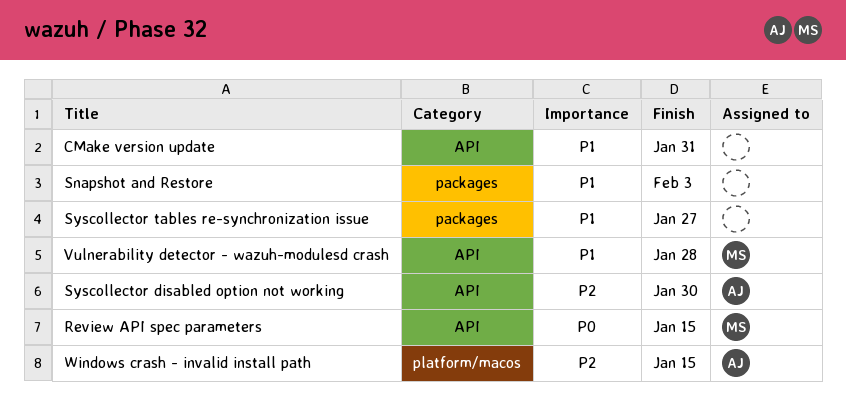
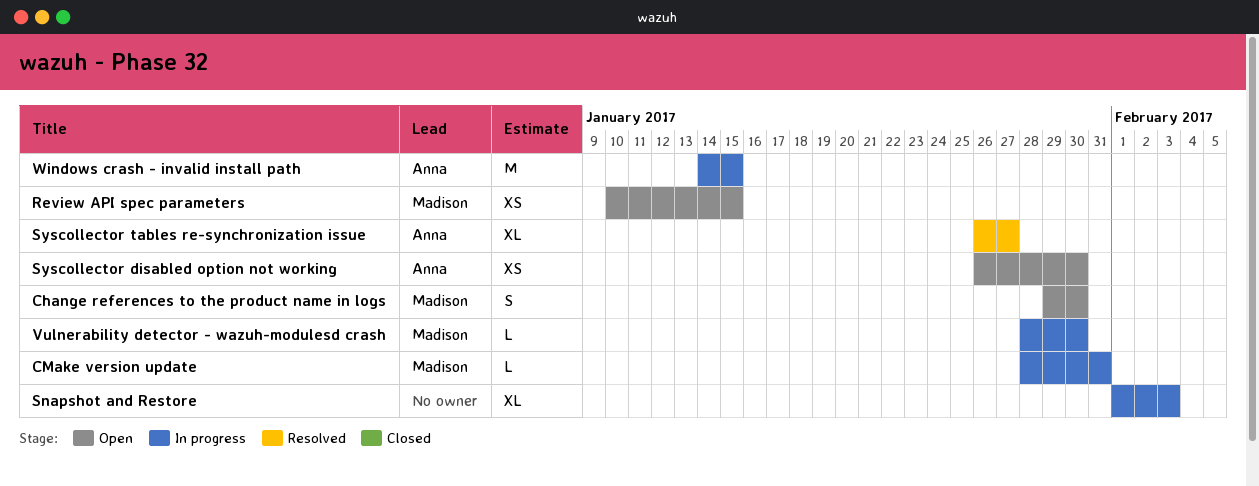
Change references to the product name in logs: none -> present
CMake version update, owner: none -> Madison
Syscollector tables re-synchronization issue, owner: none -> Anna
Vulnerability detector - wazuh-modulesd crash, due: Jan 28 -> Jan 30

